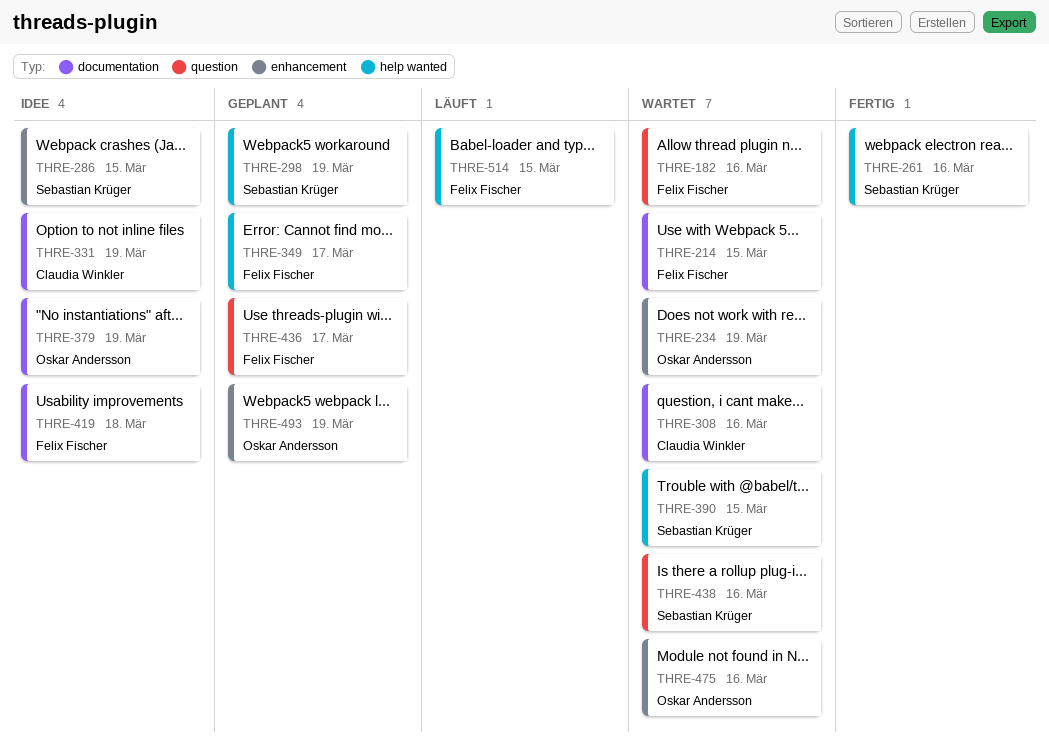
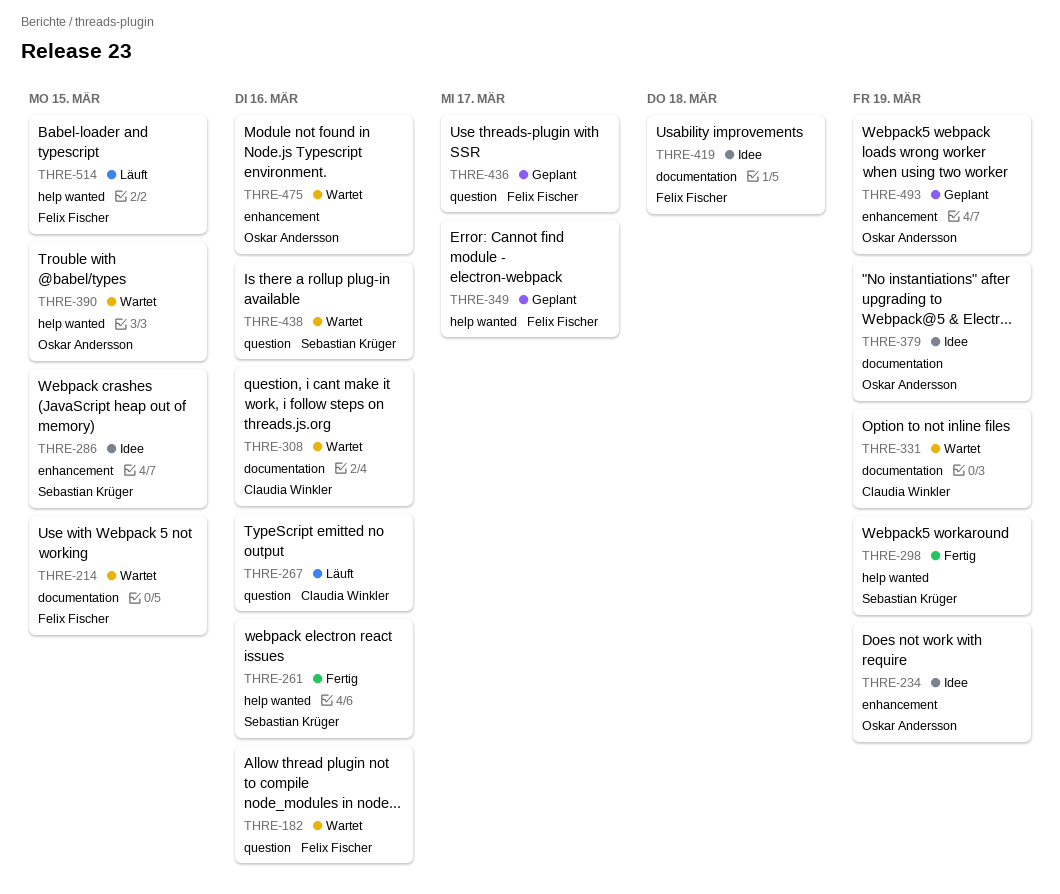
THRE-234, status: Wartet -> Idee
THRE-267: none -> present
THRE-298, status: Geplant -> Fertig
THRE-331, status: Idee -> Wartet
THRE-390, owner: Sebastian Krüger -> Oskar Andersson

